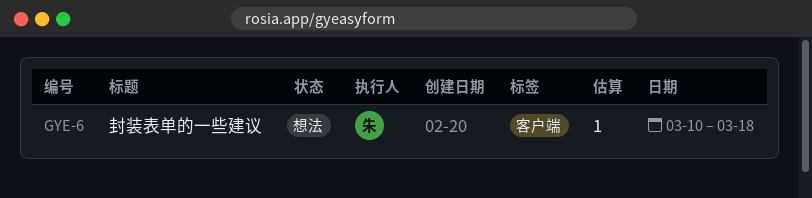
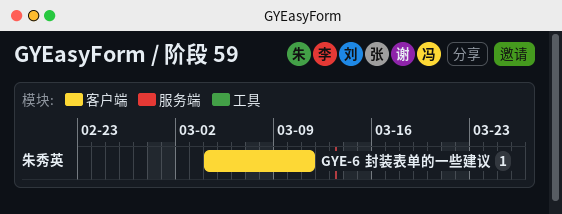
GYE-6, start: Mar 10 -> Mar 4
GYE-6, due: Mar 18 -> Mar 11

